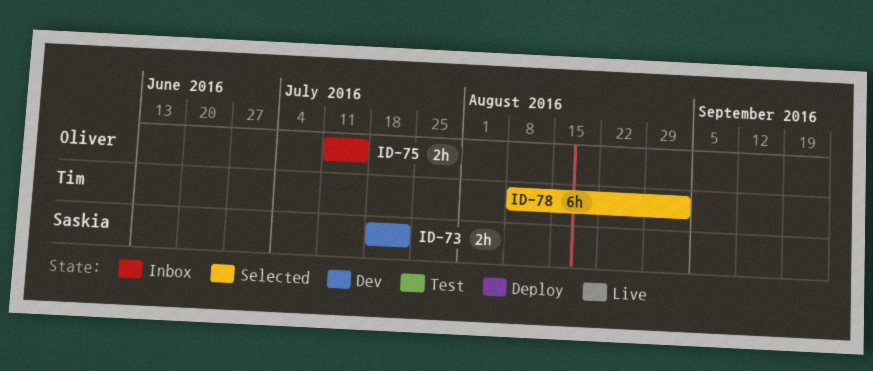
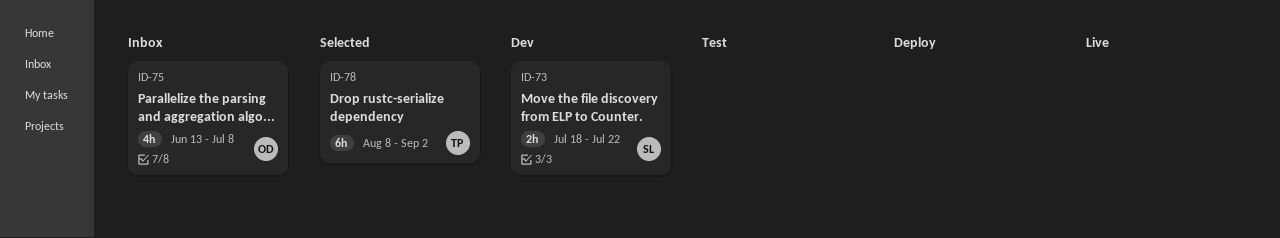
ID-75, estimate: 2h -> 4h
ID-75, start: Jul 11 -> Jun 13
ID-75, due: Jul 15 -> Jul 8

